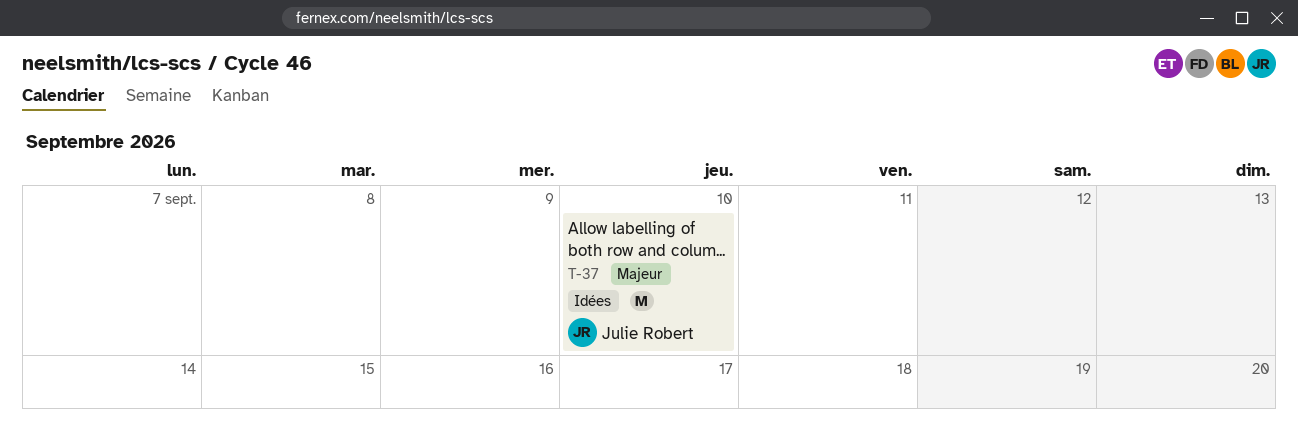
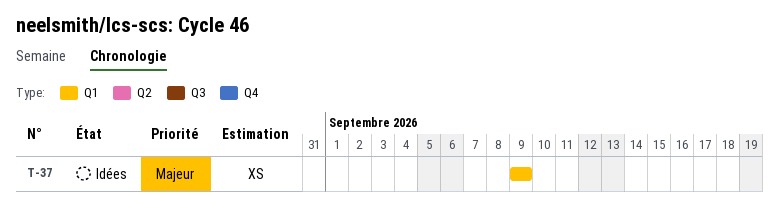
T-37, estimate: M -> XS
T-37, due: Sep 10 -> Sep 9

